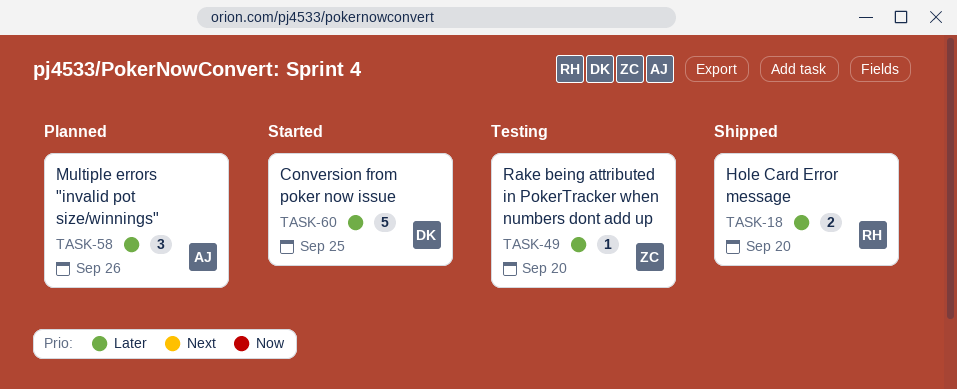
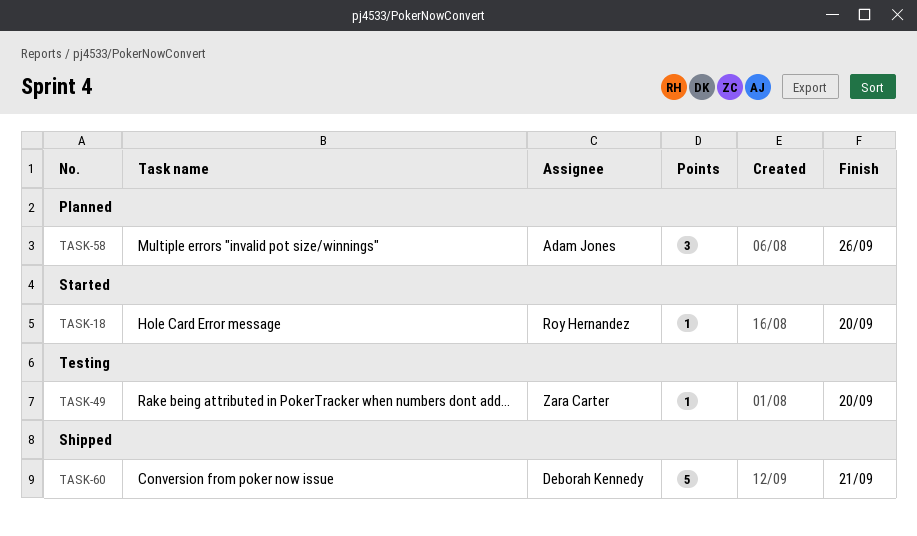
TASK-18, status: Shipped -> Started
TASK-18, estimate: 2 -> 1
TASK-60, status: Started -> Shipped
TASK-60, due: Sep 25 -> Sep 21

